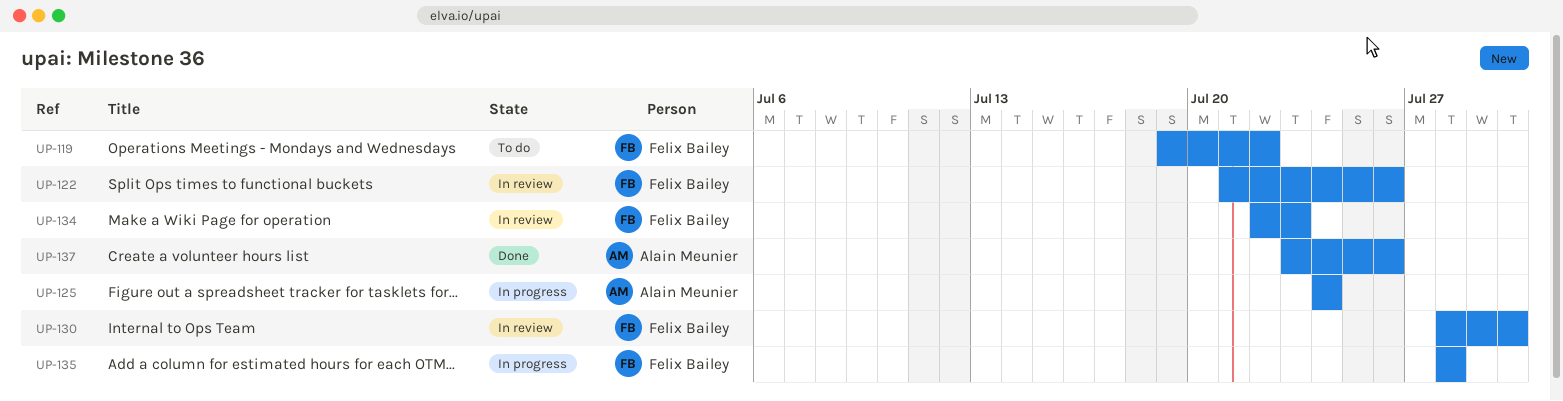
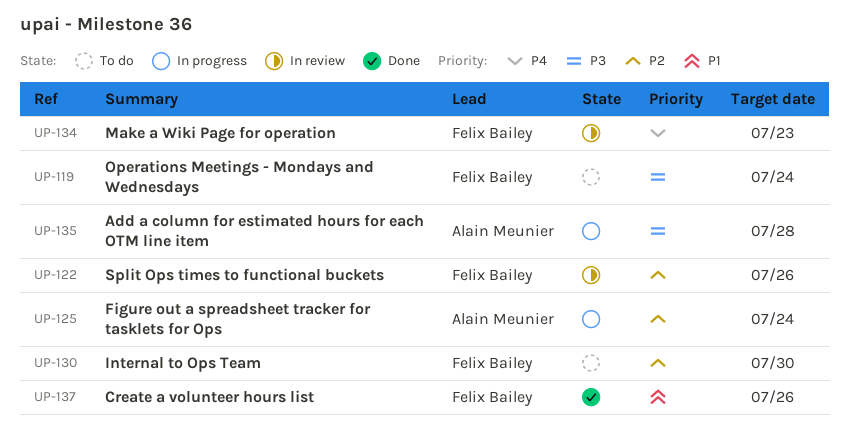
UP-119, due: Jul 22 -> Jul 24
UP-130, status: In review -> To do
UP-135, owner: Felix Bailey -> Alain Meunier
UP-137, owner: Alain Meunier -> Felix Bailey

